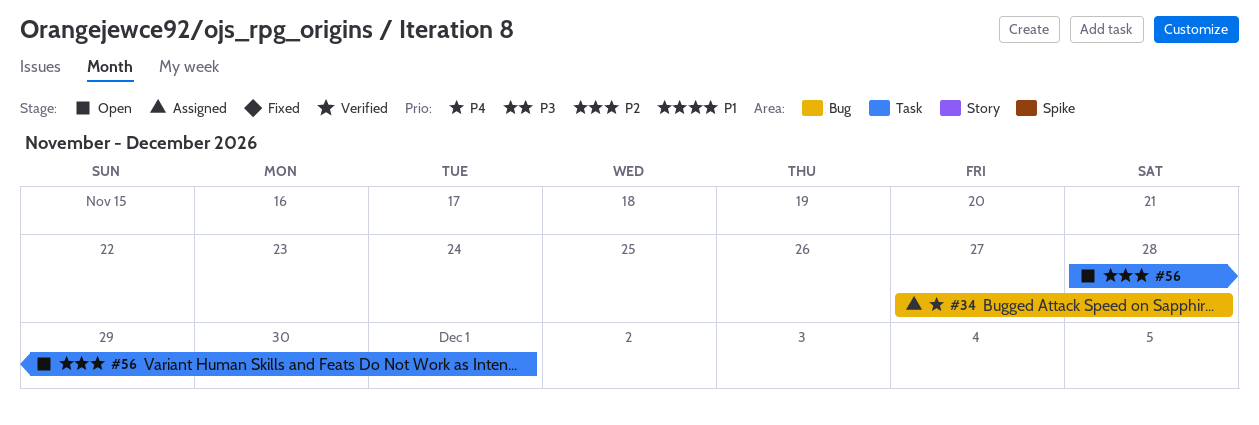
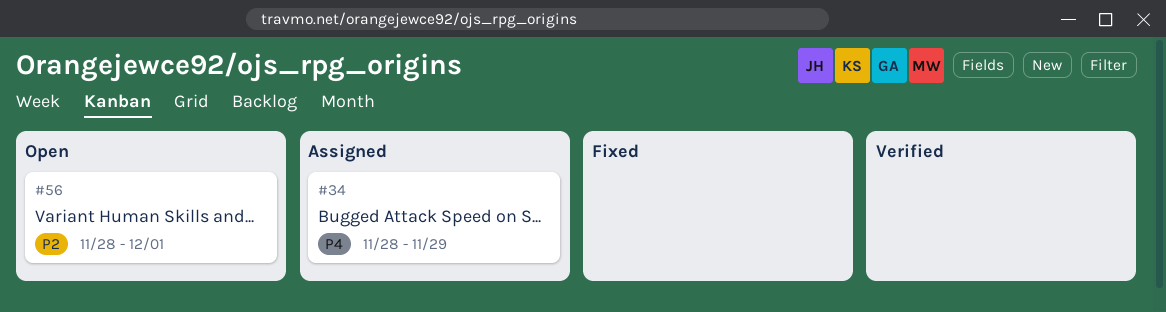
#34, start: Nov 27 -> Nov 28
#34, due: Nov 28 -> Nov 29

